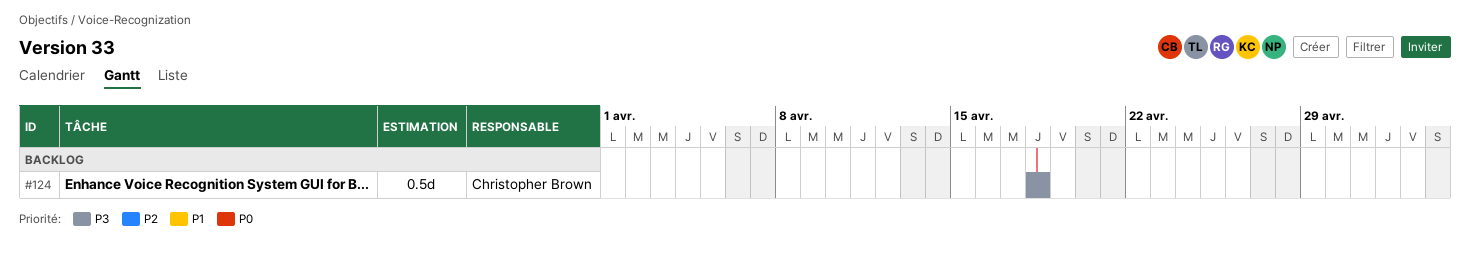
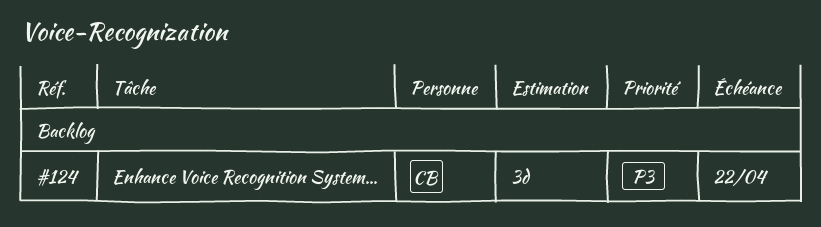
#124, estimate: 0.5d -> 3d
#124, due: Apr 18 -> Apr 22

